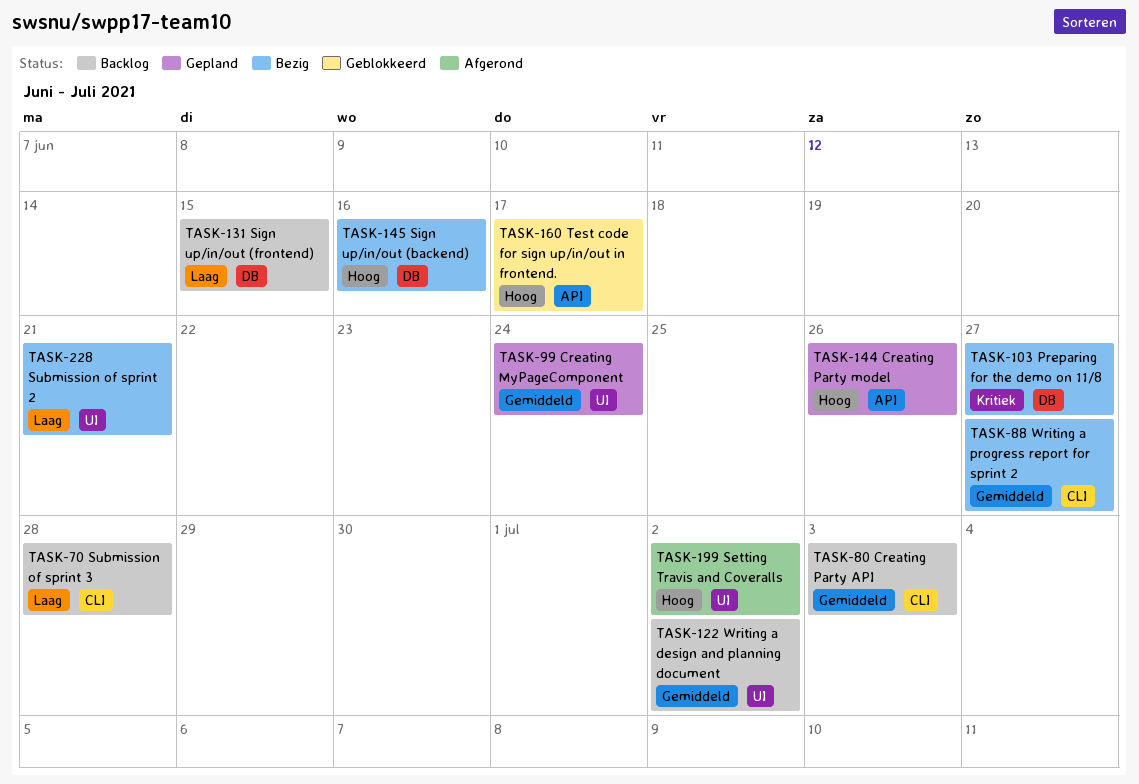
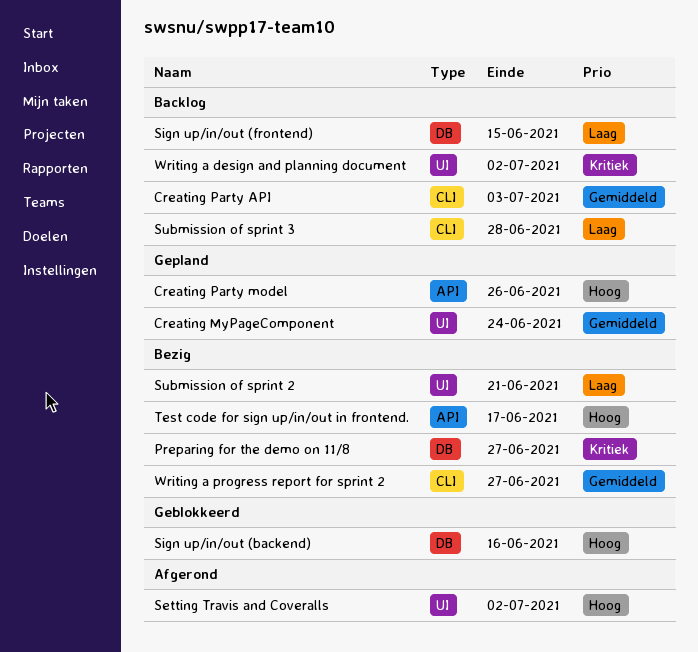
Sign up/in/out (backend), status: Bezig -> Geblokkeerd
Test code for sign up/in/out in frontend., status: Geblokkeerd -> Bezig
Writing a design and planning document, priority: Gemiddeld -> Kritiek

